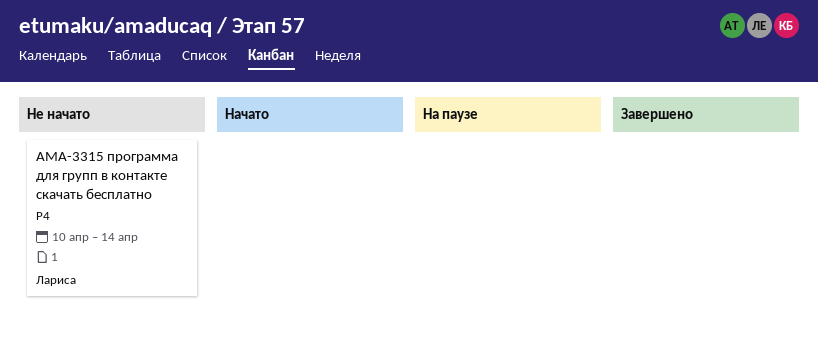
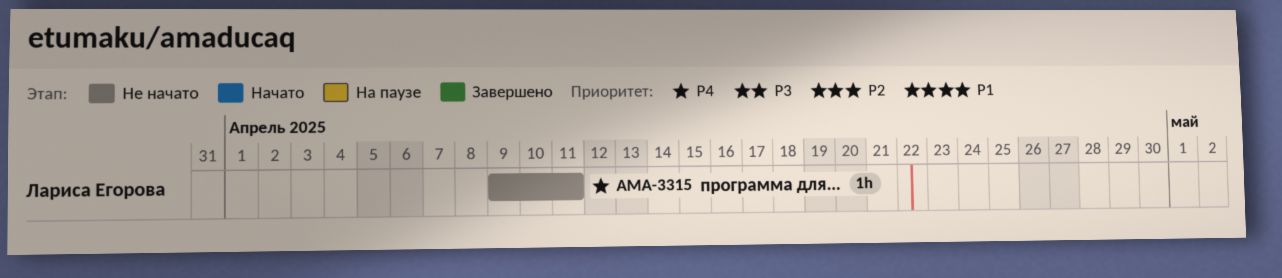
AMA-3315, start: Apr 10 -> Apr 9
AMA-3315, due: Apr 14 -> Apr 11

